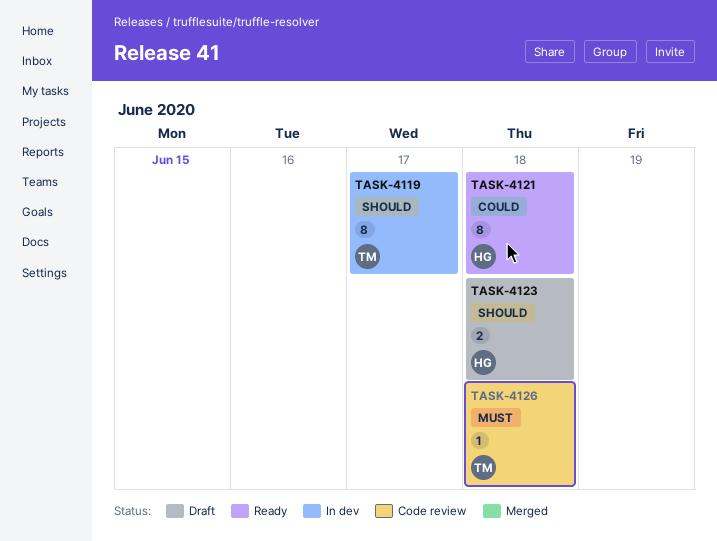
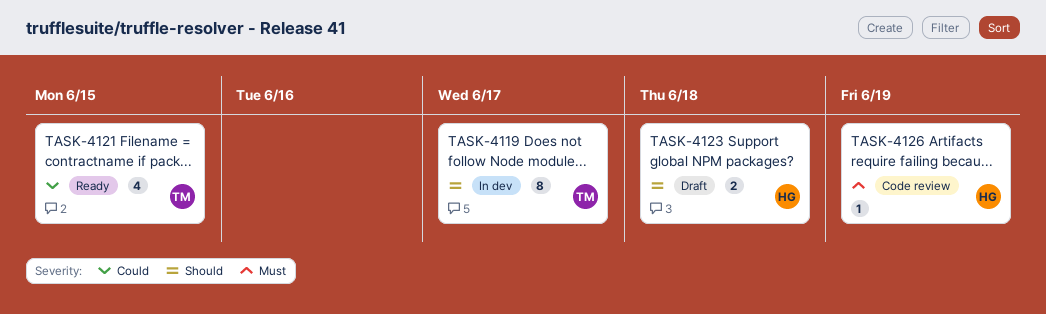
TASK-4121, owner: HG -> TM
TASK-4121, estimate: 8 -> 4
TASK-4121, due: Jun 18 -> Jun 15
TASK-4126, owner: TM -> HG
TASK-4126, due: Jun 18 -> Jun 19

